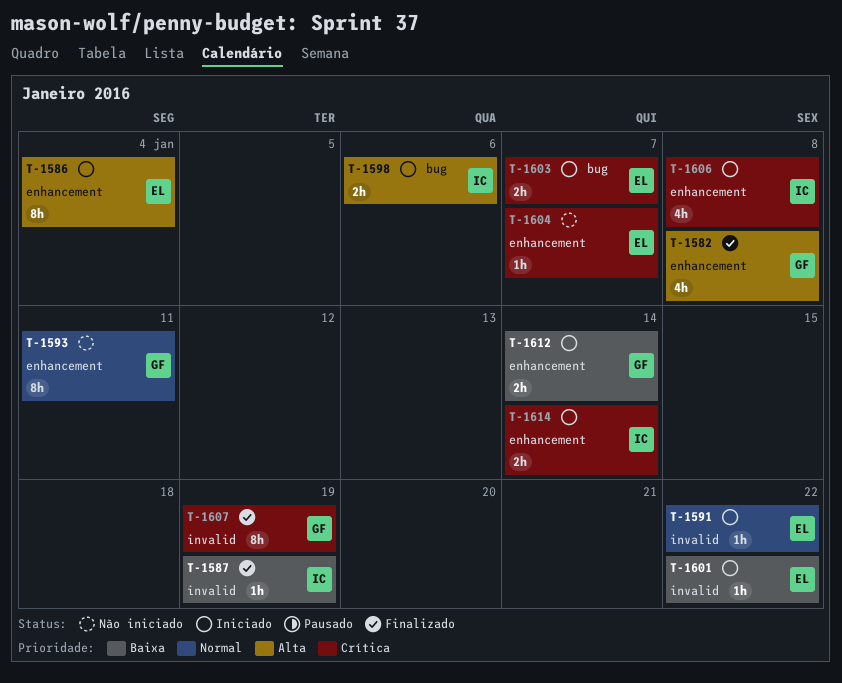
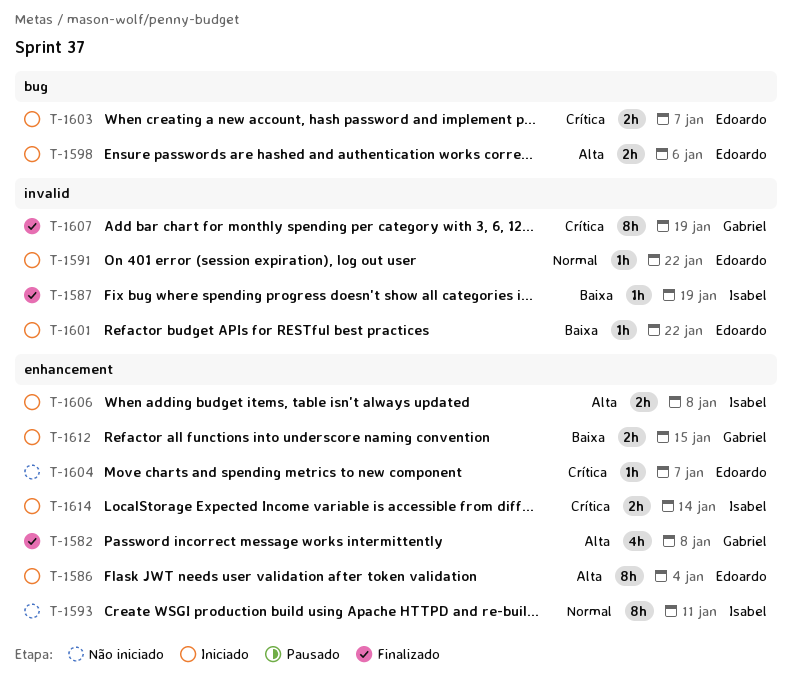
T-1593, owner: Gabriel -> Isabel
T-1598, owner: Isabel -> Edoardo
T-1606, priority: Crítica -> Alta
T-1606, estimate: 4h -> 2h
T-1612, due: Jan 14 -> Jan 15

